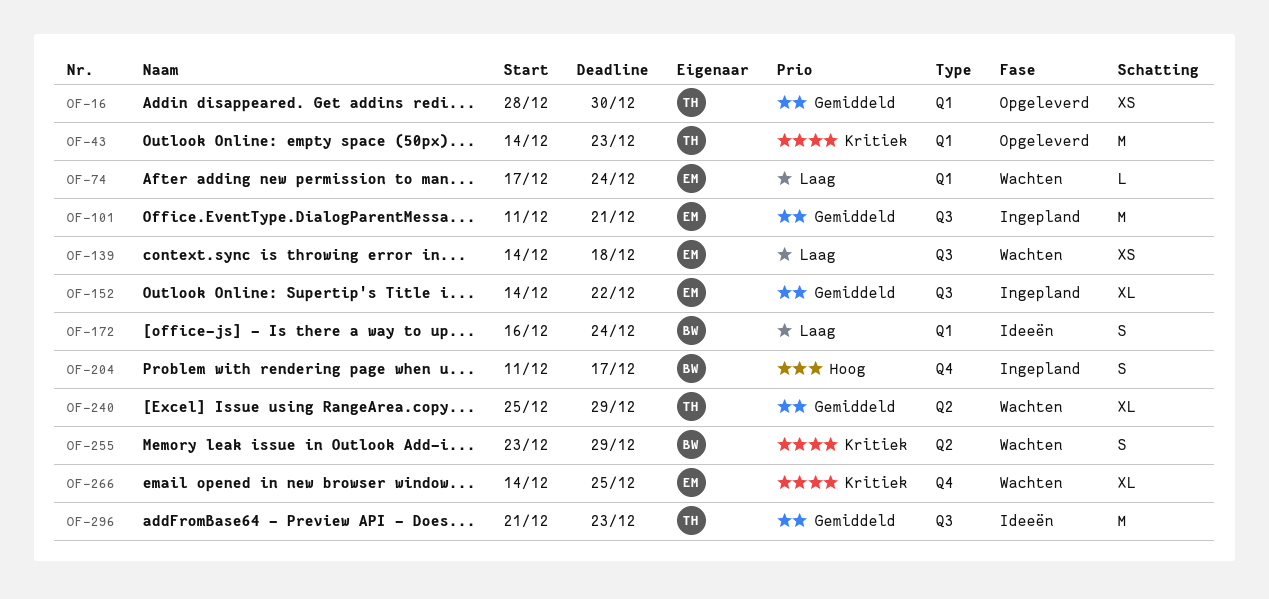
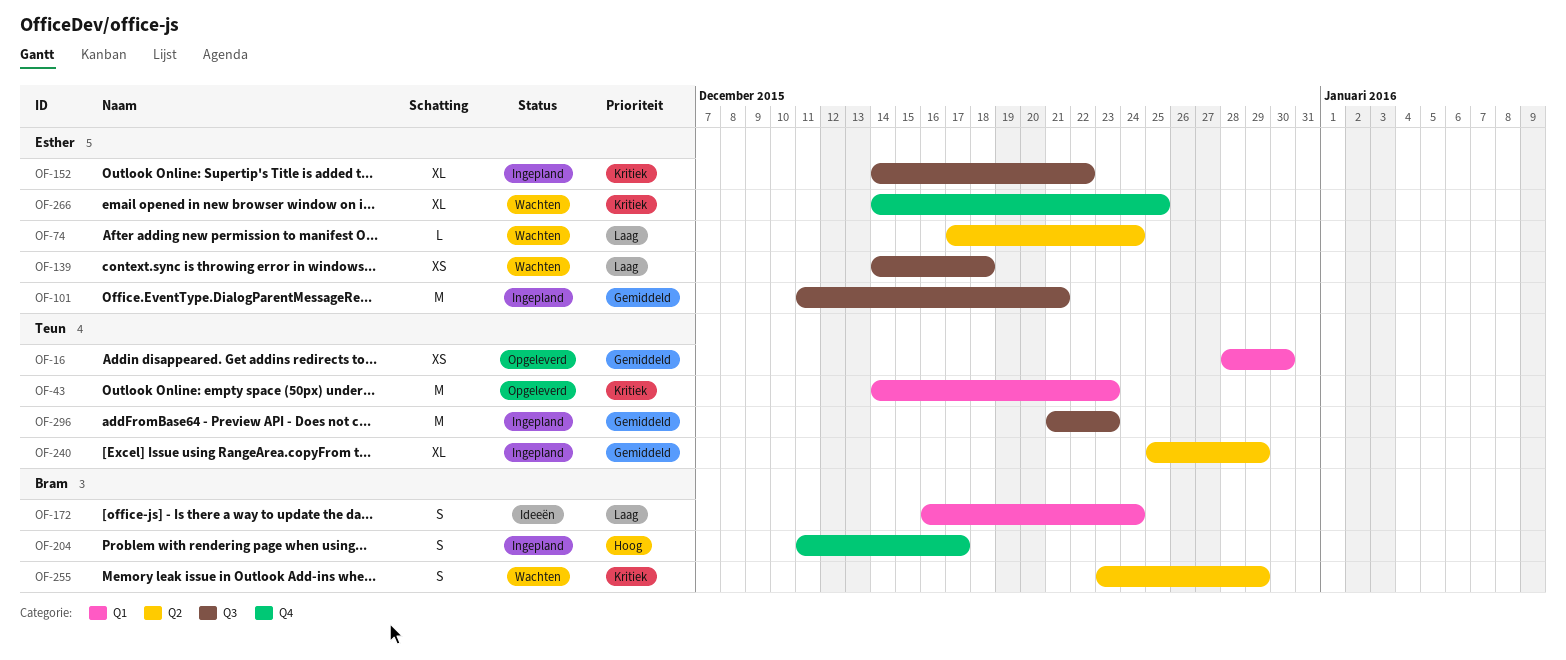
OF-74, label: Q1 -> Q2
OF-152, priority: Gemiddeld -> Kritiek
OF-240, status: Wachten -> Ingepland
OF-296, status: Ideeën -> Ingepland

